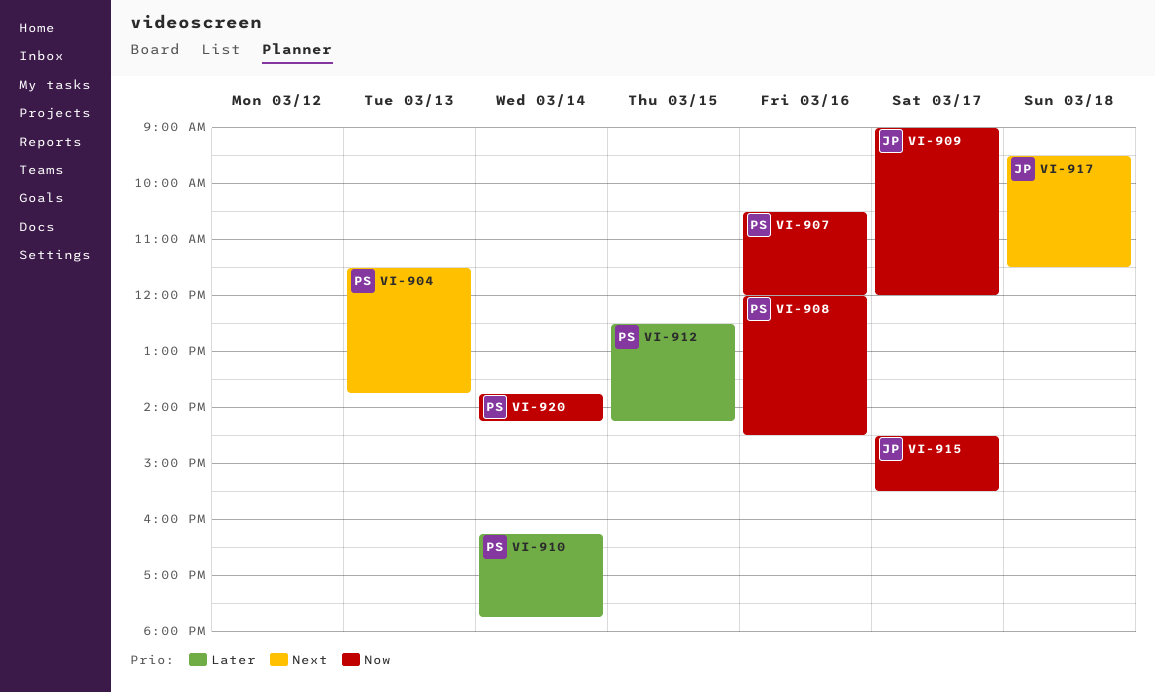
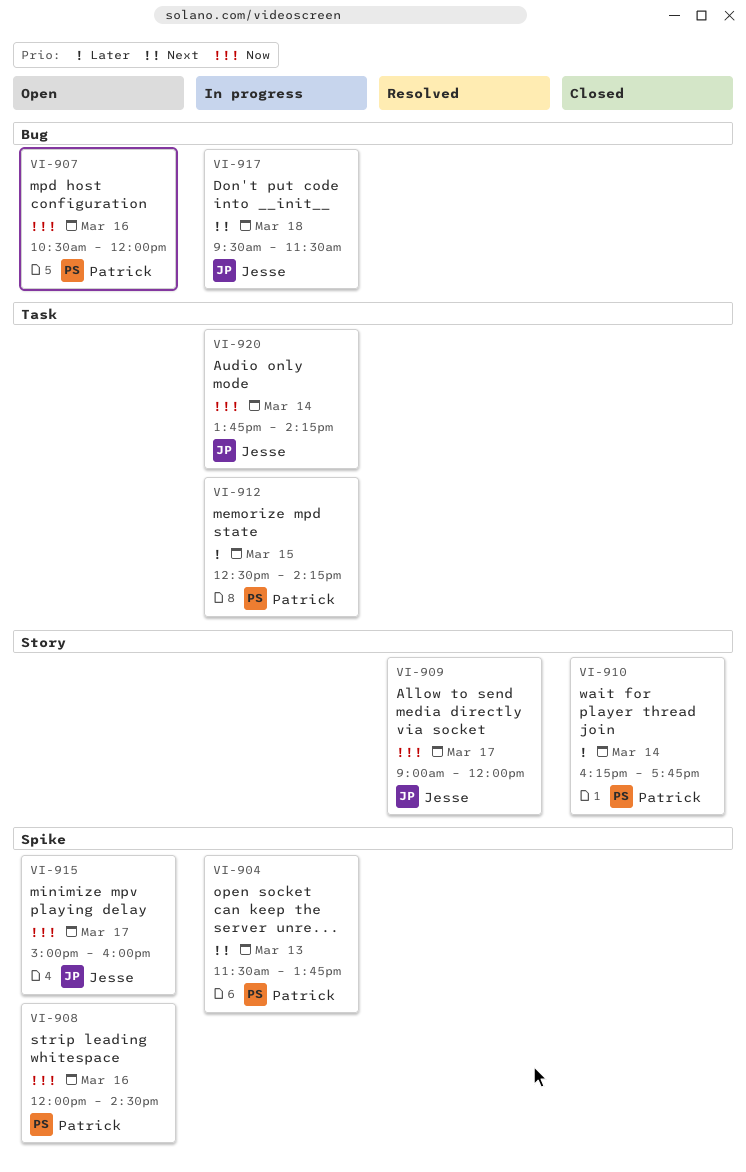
VI-915, begins: 14:30 -> 15:00
VI-915, ends: 15:30 -> 16:00
VI-920, owner: Patrick -> Jesse

